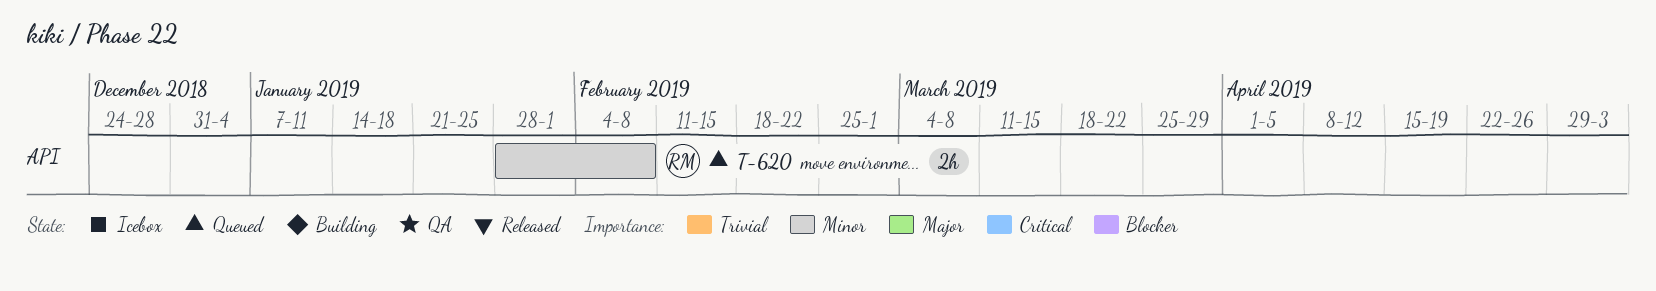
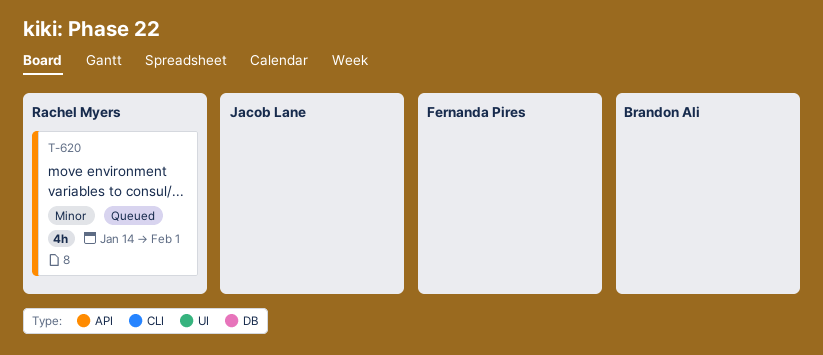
T-620, estimate: 2h -> 4h
T-620, start: Jan 28 -> Jan 14
T-620, due: Feb 8 -> Feb 1

